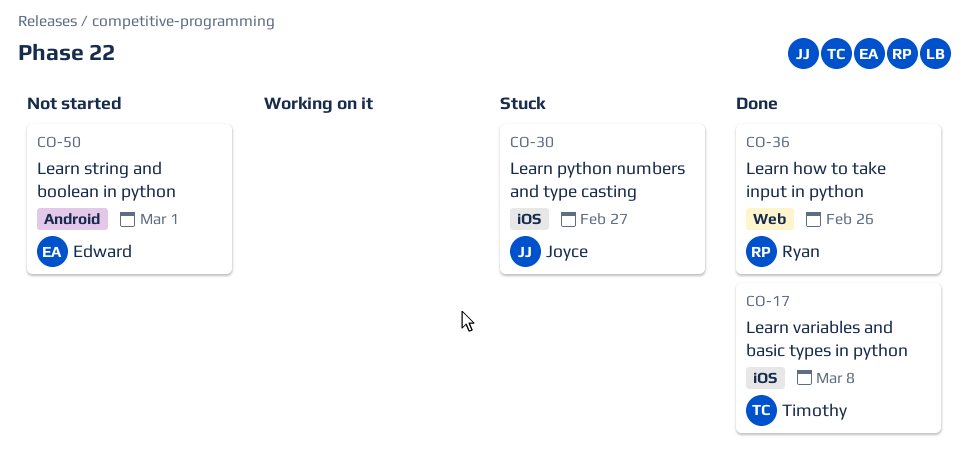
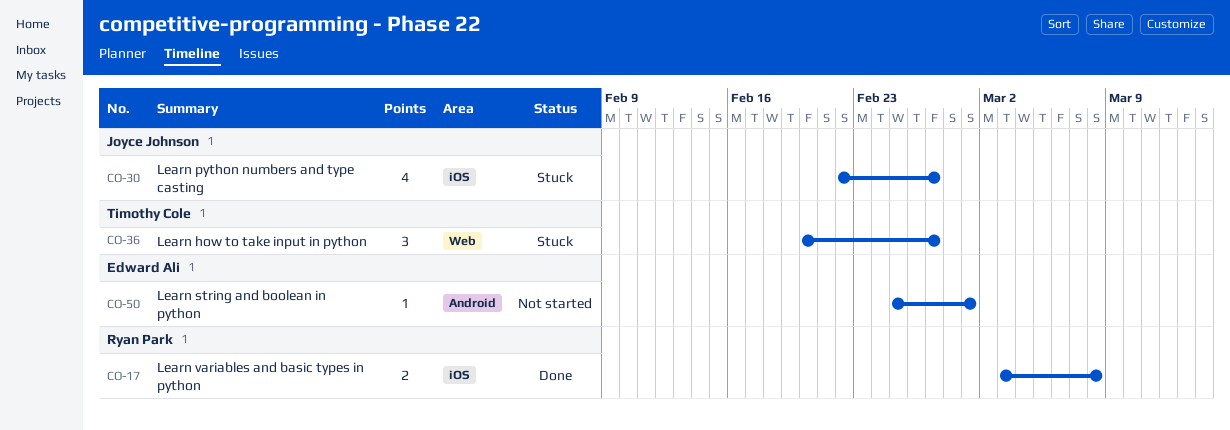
CO-17, owner: Timothy Cole -> Ryan Park
CO-36, status: Done -> Stuck
CO-36, owner: Ryan Park -> Timothy Cole
CO-36, due: Feb 26 -> Feb 27

